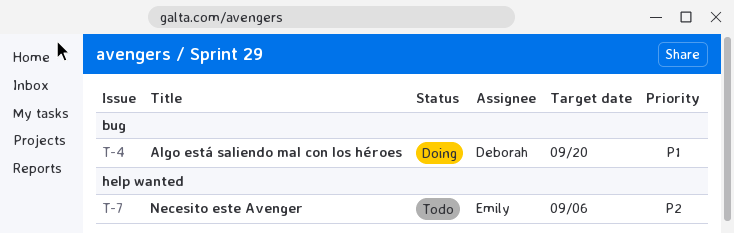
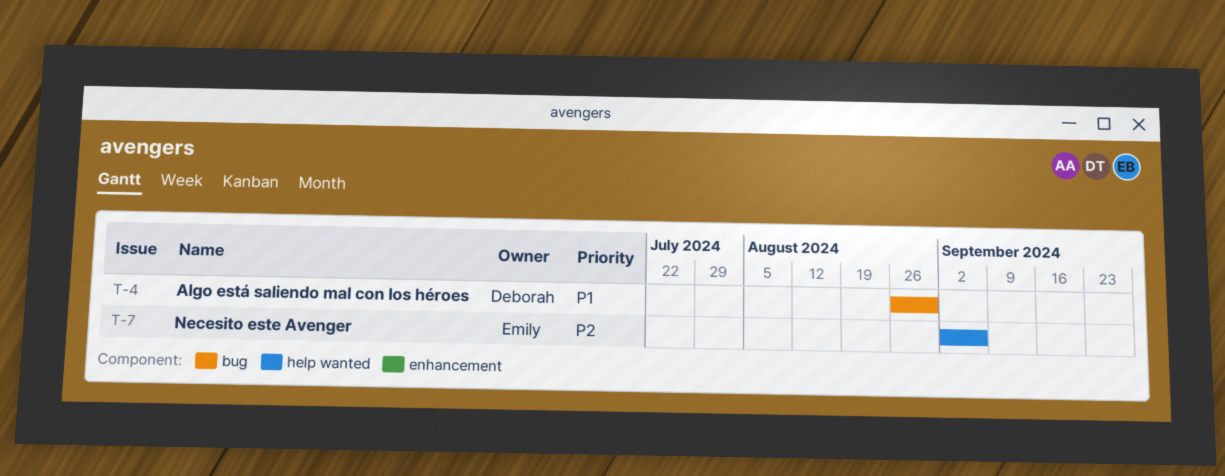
T-4, due: Sep 20 -> Aug 30

